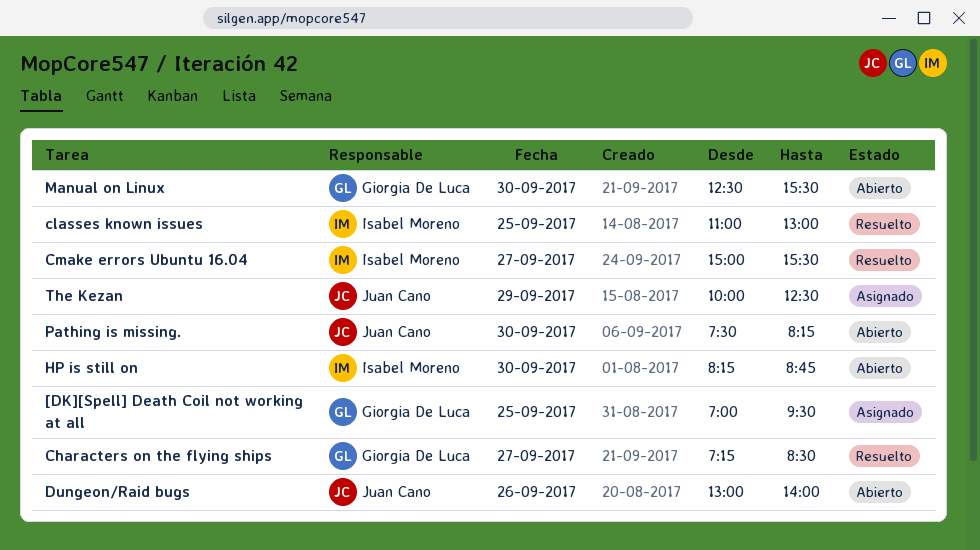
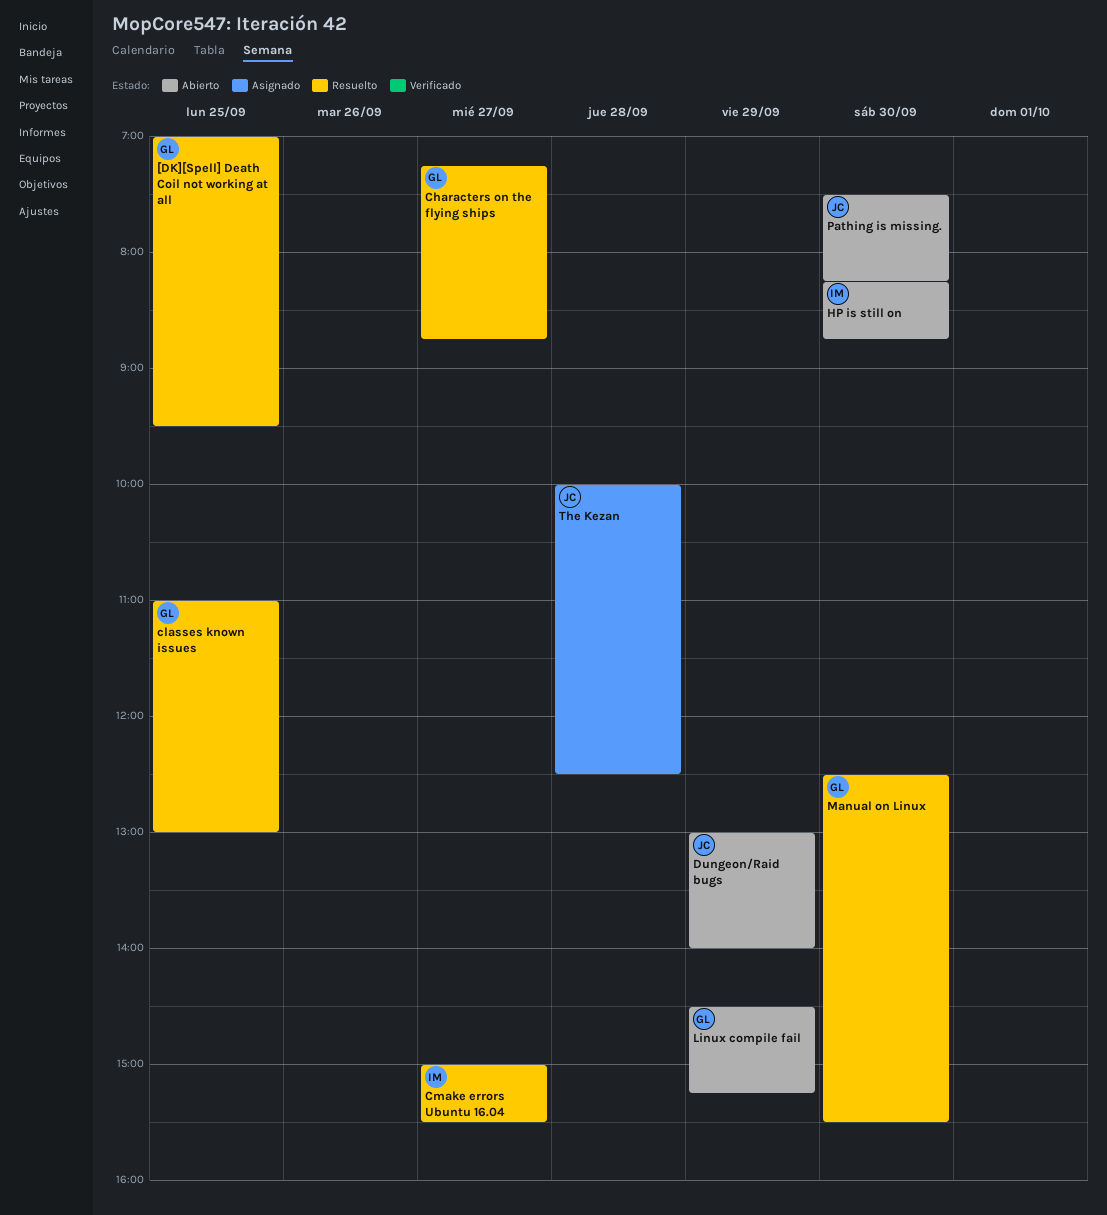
[DK][Spell] Death Coil not working at all, status: Asignado -> Resuelto
Characters on the flying ships, ends: 08:30 -> 08:45
classes known issues, owner: Isabel Moreno -> Giorgia De Luca
Dungeon/Raid bugs, day: Sep 26 -> Sep 29
Linux compile fail: none -> present
Manual on Linux, status: Abierto -> Resuelto
The Kezan, day: Sep 29 -> Sep 28

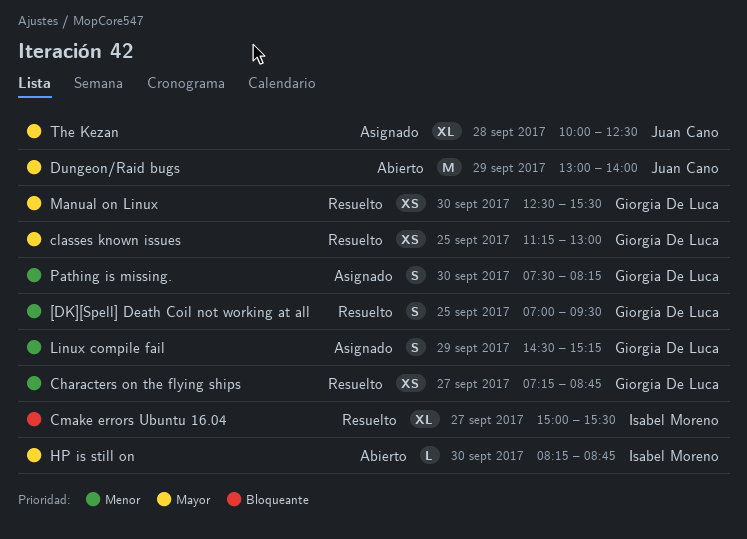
classes known issues, begins: 11:00 -> 11:15
Linux compile fail, status: Abierto -> Asignado
Pathing is missing., status: Abierto -> Asignado
Pathing is missing., owner: Juan Cano -> Giorgia De Luca

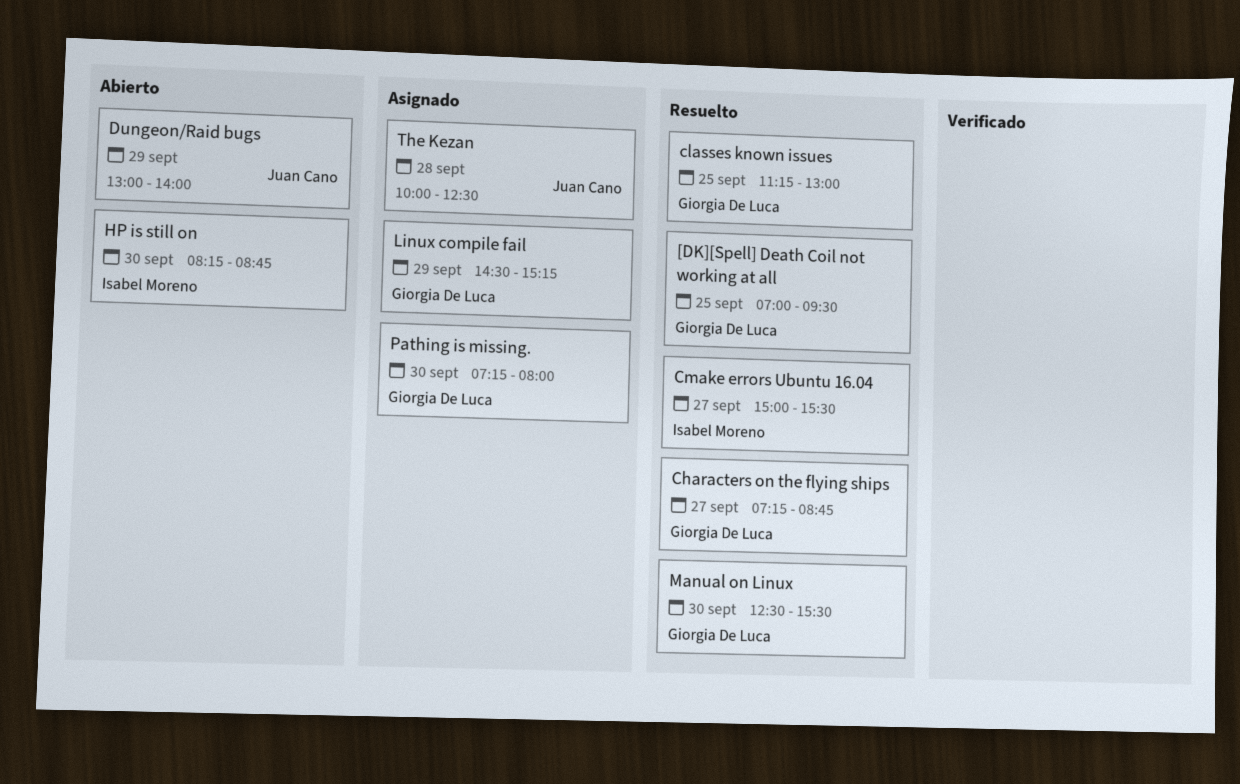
Pathing is missing., begins: 07:30 -> 07:15
Pathing is missing., ends: 08:15 -> 08:00

